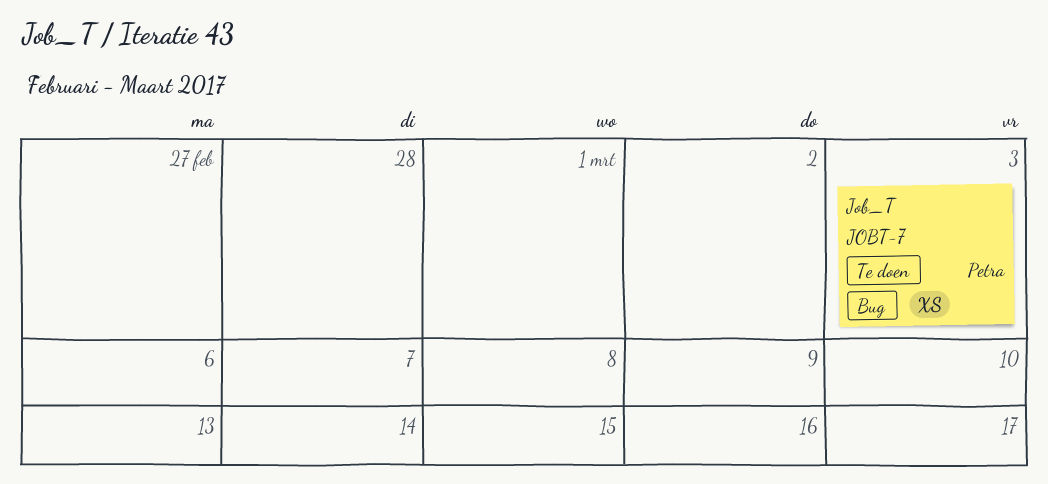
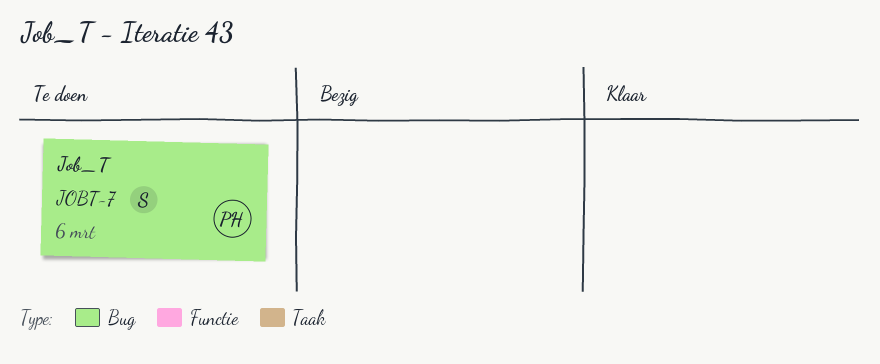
JOBT-7, estimate: XS -> S
JOBT-7, due: Mar 3 -> Mar 6

